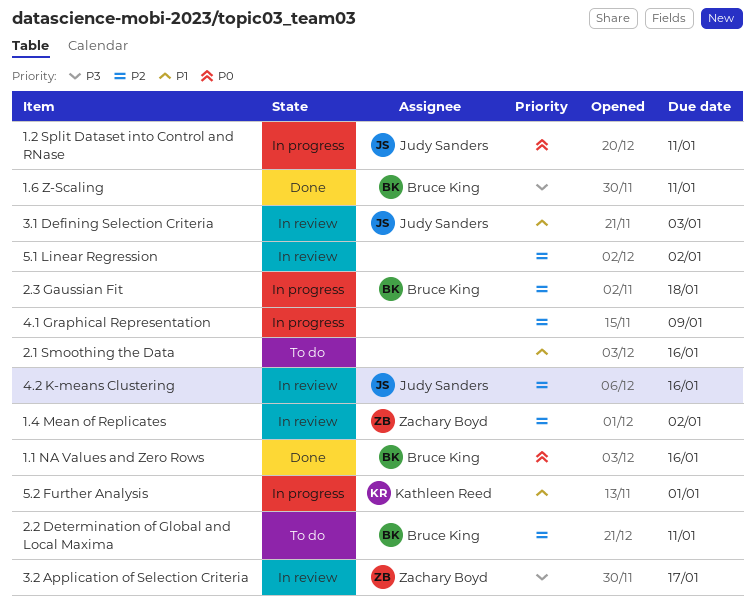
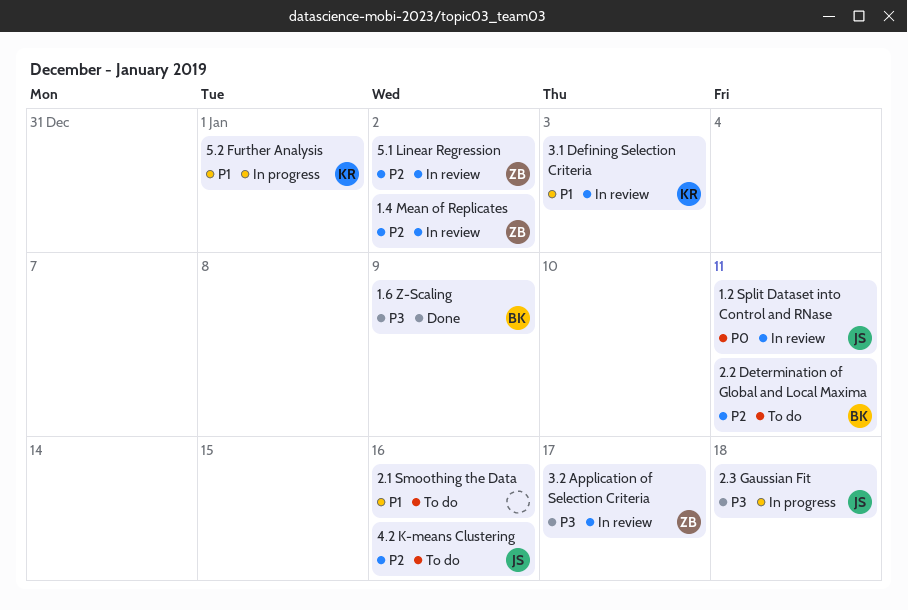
1.1 NA Values and Zero Rows: present -> none
1.2 Split Dataset into Control and RNase, status: In progress -> In review
1.6 Z-Scaling, due: Jan 11 -> Jan 9
2.3 Gaussian Fit, owner: Bruce King -> Judy Sanders
2.3 Gaussian Fit, priority: P2 -> P3
3.1 Defining Selection Criteria, owner: Judy Sanders -> Kathleen Reed
4.1 Graphical Representation: present -> none
4.2 K-means Clustering, status: In review -> To do
5.1 Linear Regression, owner: none -> Zachary Boyd

